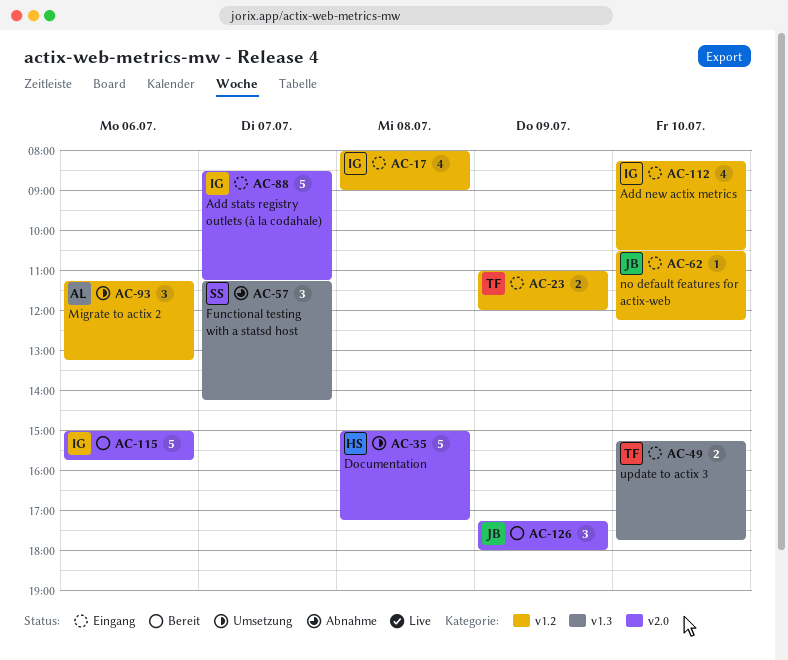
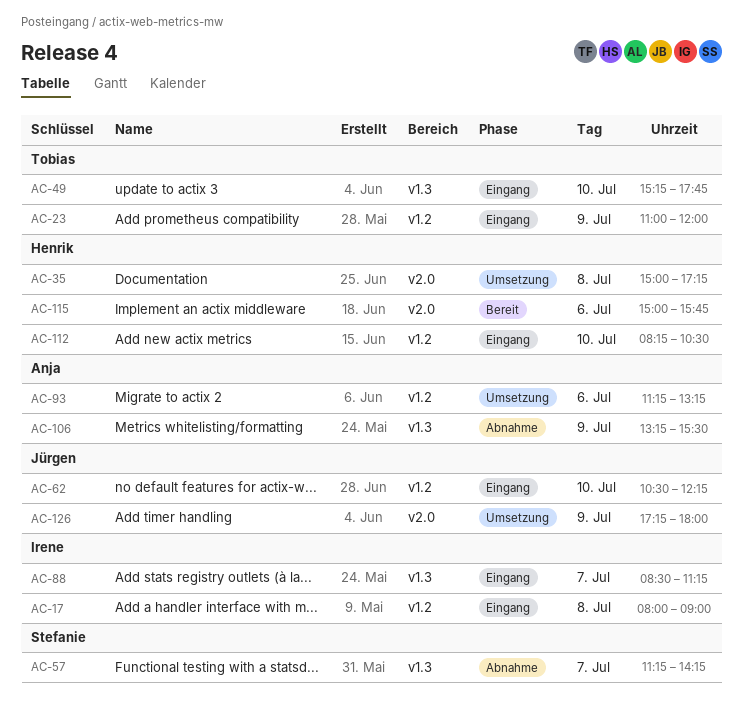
AC-88, label: v2.0 -> v1.3
AC-106: none -> present
AC-112, owner: Irene -> Henrik
AC-115, owner: Irene -> Henrik
AC-126, status: Bereit -> Umsetzung

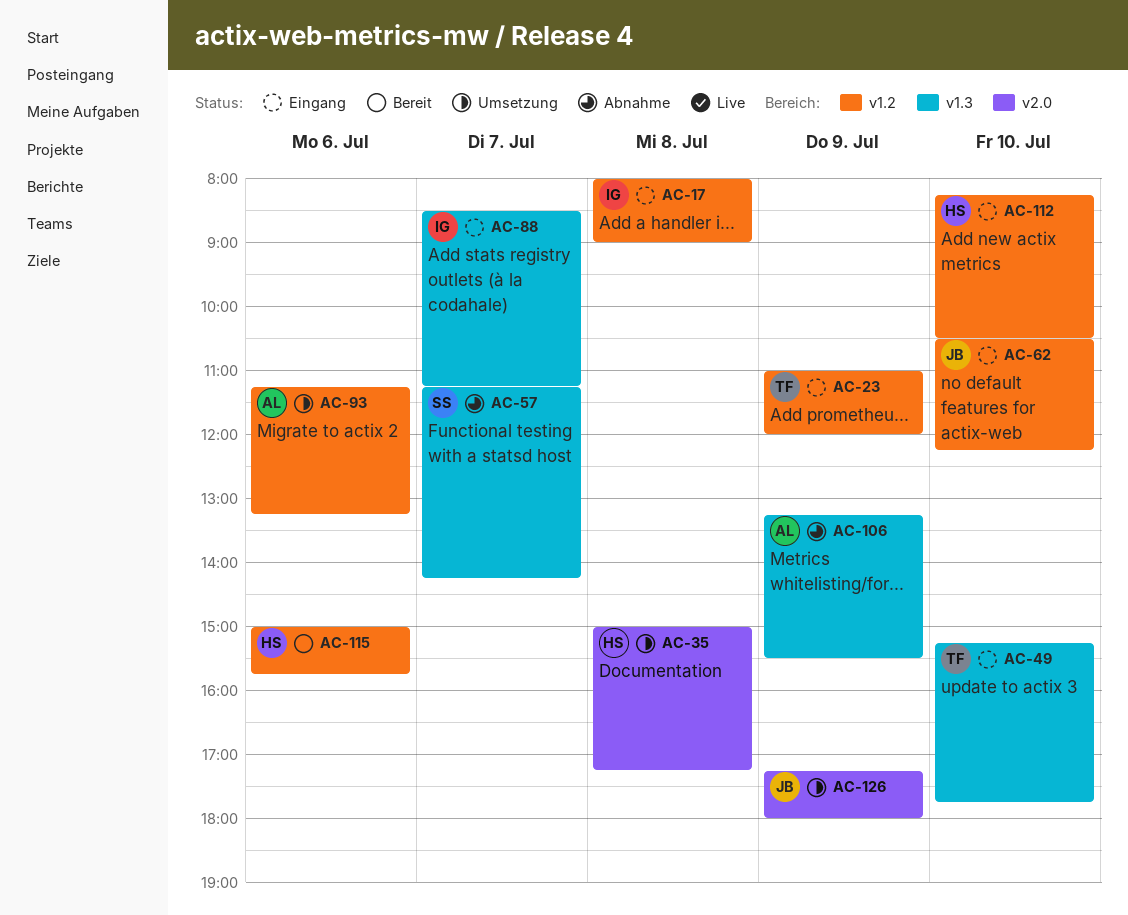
AC-115, label: v2.0 -> v1.2

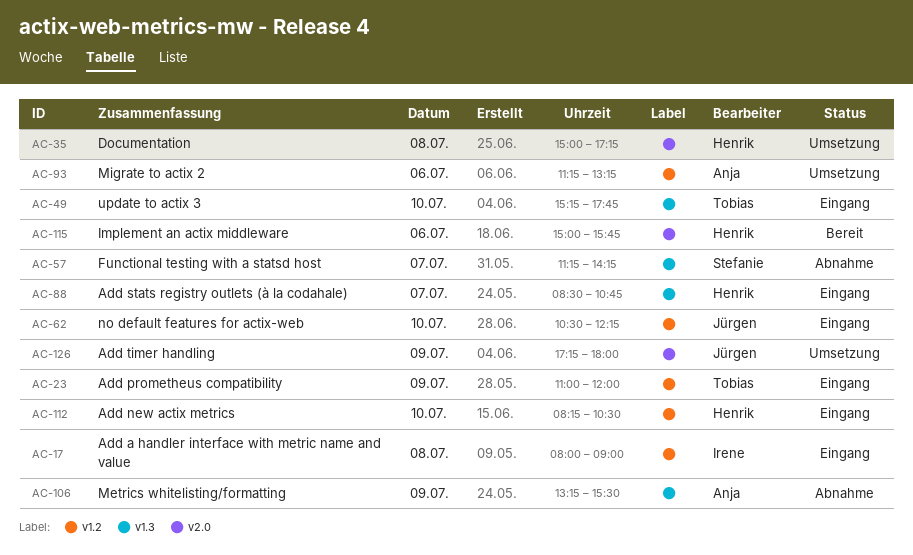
AC-88, owner: Irene -> Henrik
AC-88, ends: 11:15 -> 10:45
AC-115, label: v1.2 -> v2.0

